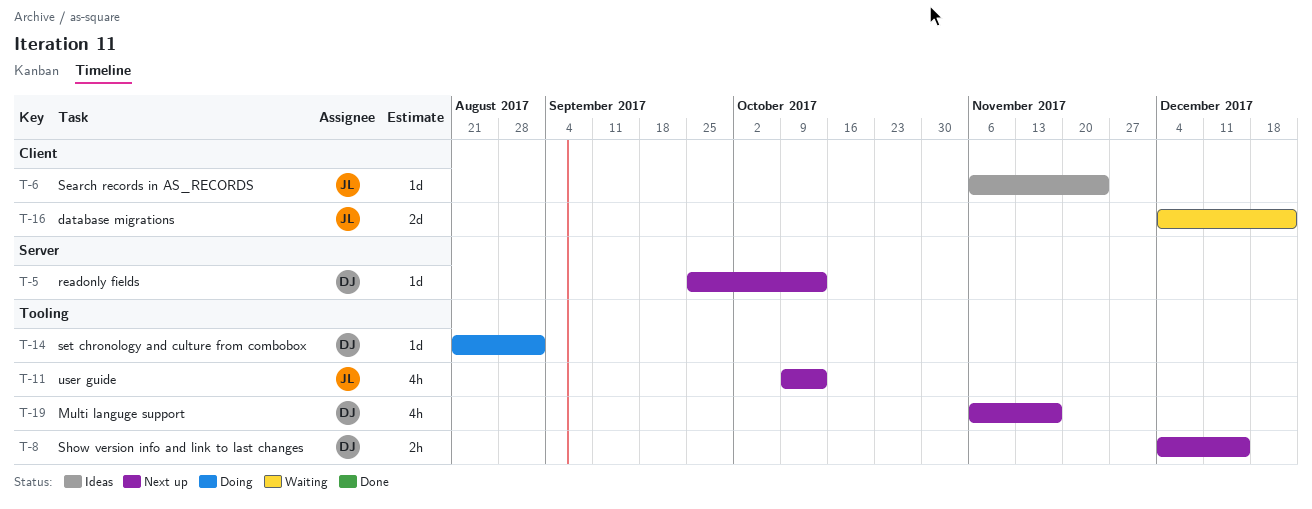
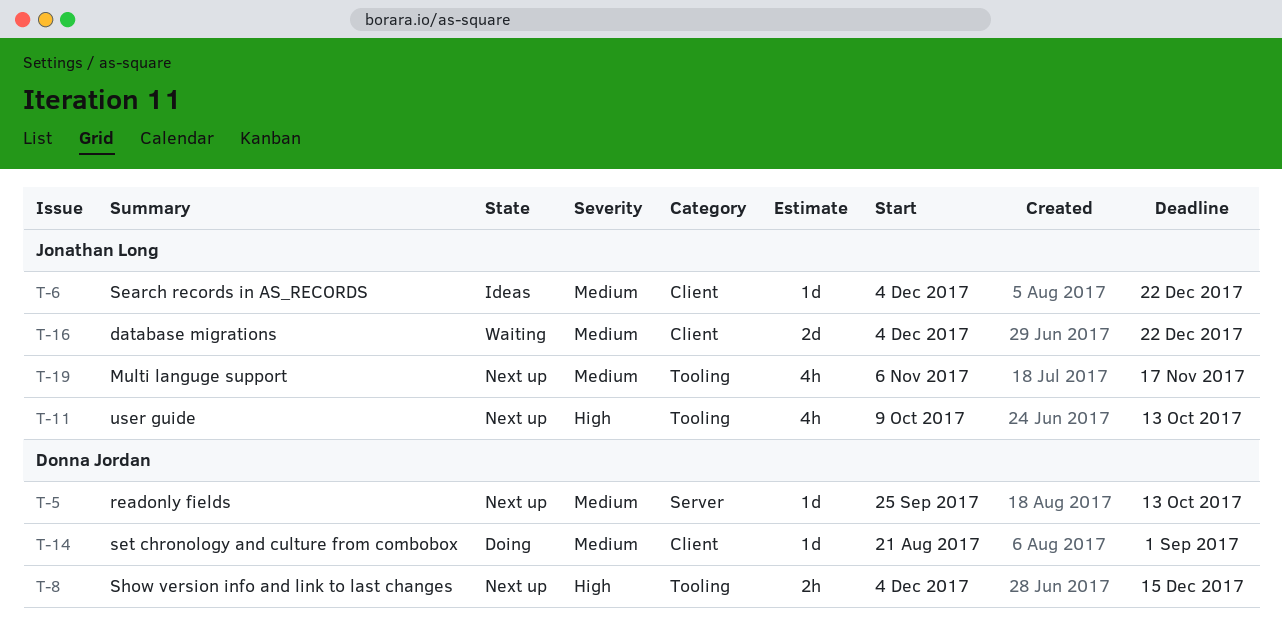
T-6, start: Nov 6 -> Dec 4
T-6, due: Nov 24 -> Dec 22
T-14, label: Tooling -> Client
T-19, owner: Donna Jordan -> Jonathan Long

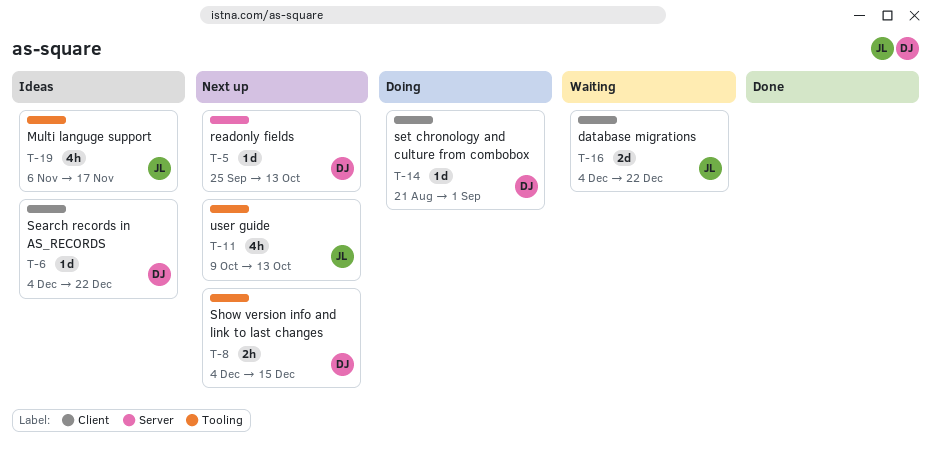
T-6, owner: Jonathan Long -> Donna Jordan
T-19, status: Next up -> Ideas

